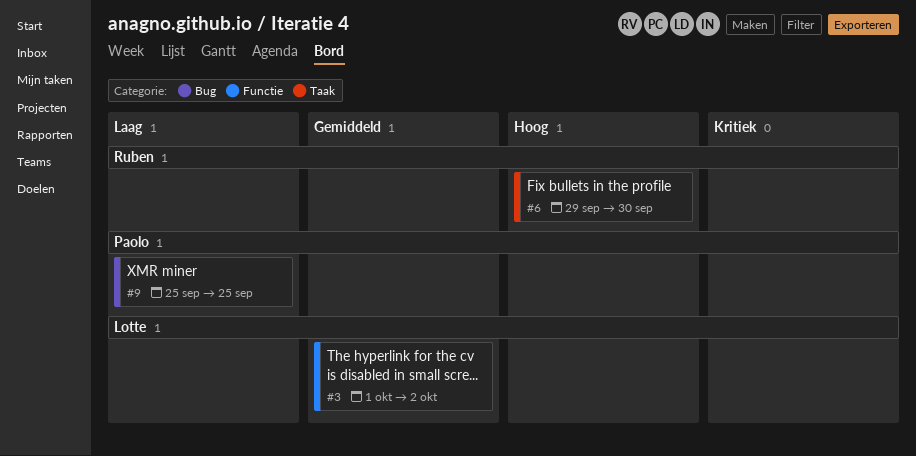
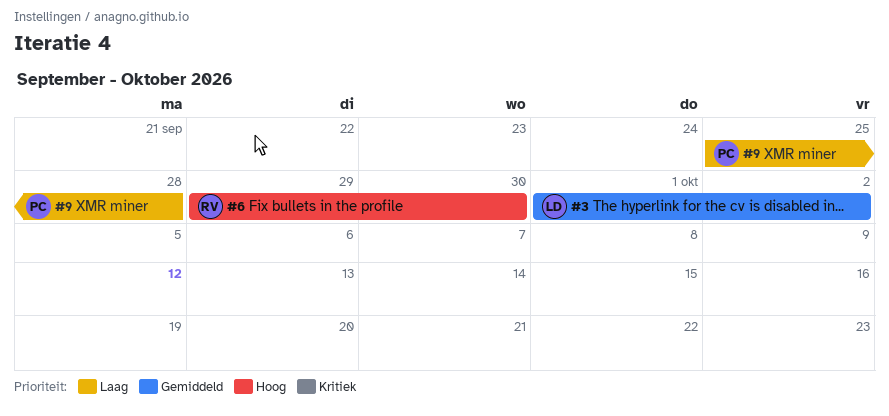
#9, due: Sep 25 -> Sep 28

